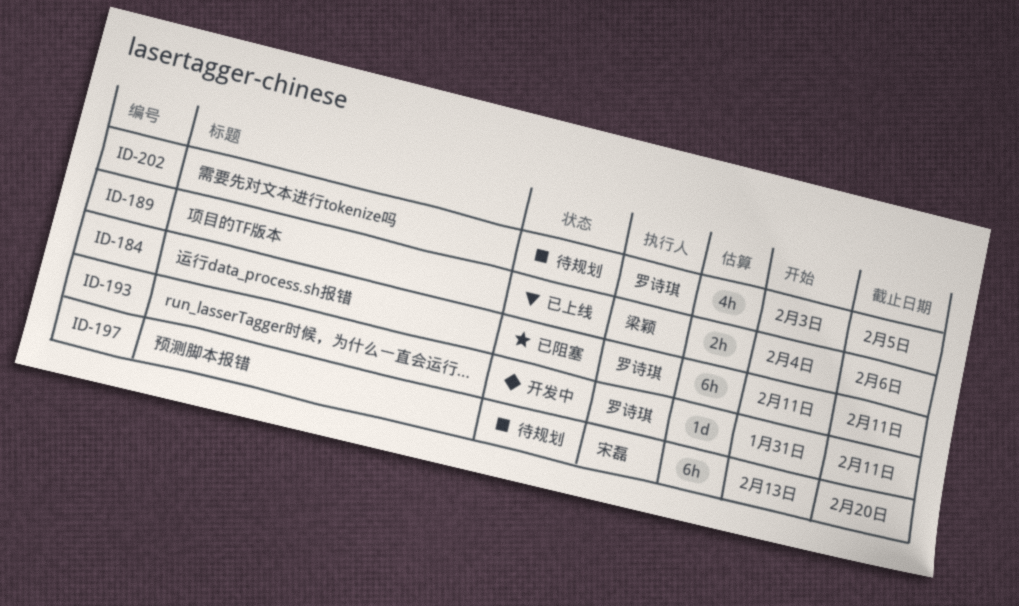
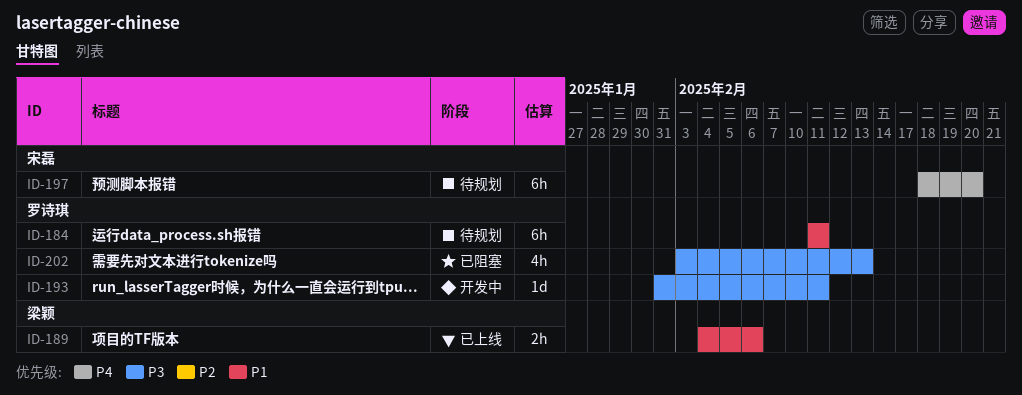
ID-184, status: 已阻塞 -> 待规划
ID-197, start: Feb 13 -> Feb 18
ID-202, status: 待规划 -> 已阻塞
ID-202, due: Feb 5 -> Feb 13

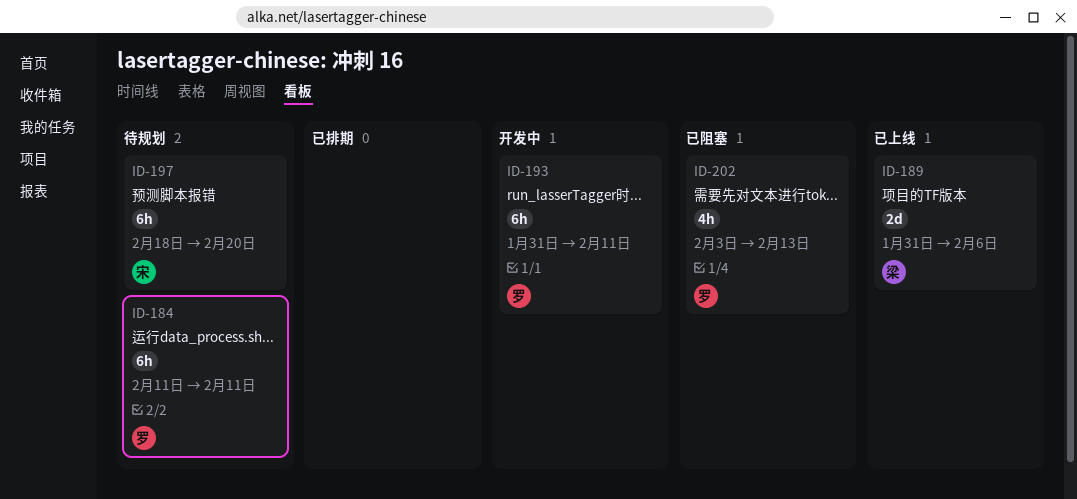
ID-189, estimate: 2h -> 2d
ID-189, start: Feb 4 -> Jan 31
ID-193, estimate: 1d -> 6h

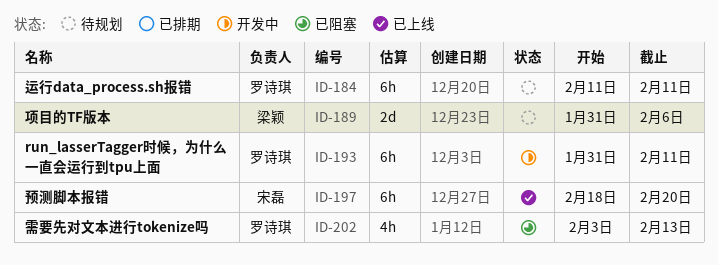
ID-189, status: 已上线 -> 待规划
ID-197, status: 待规划 -> 已上线

